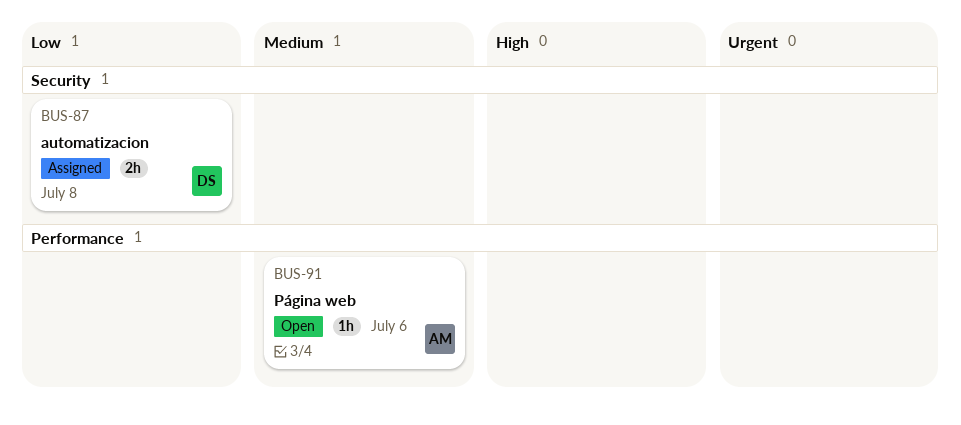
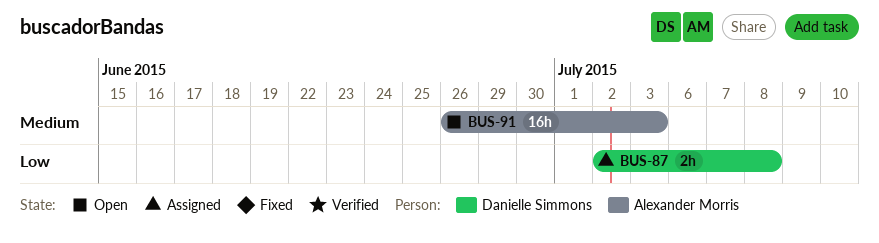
BUS-91, estimate: 1h -> 16h
BUS-91, due: Jul 6 -> Jul 3

